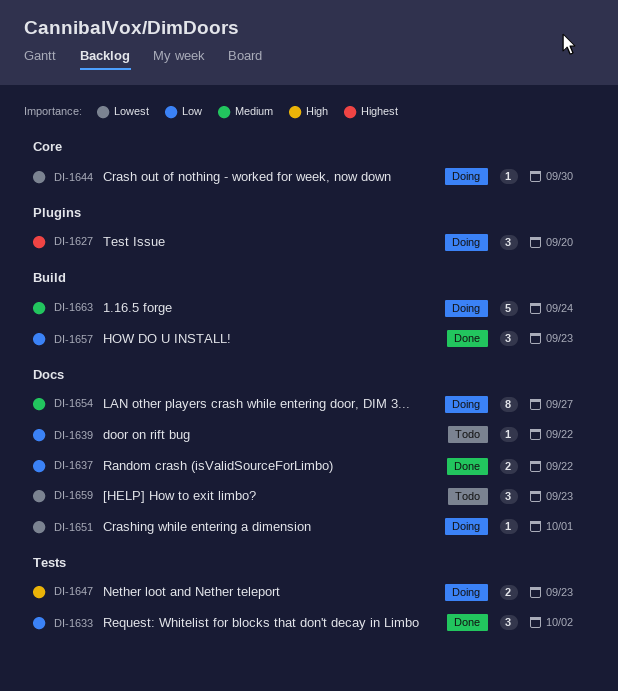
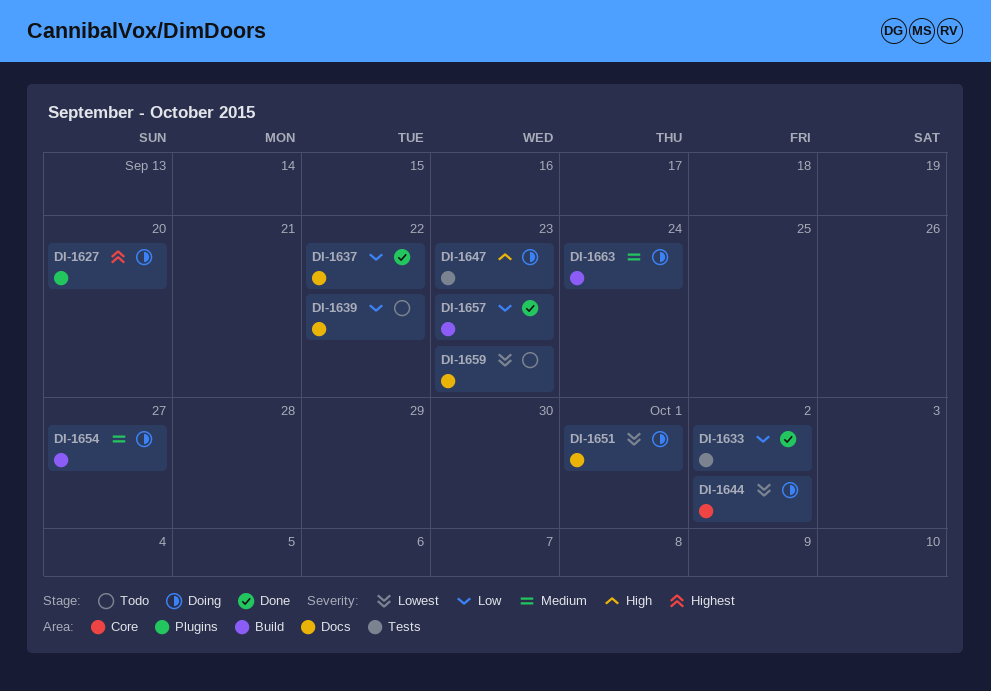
DI-1644, due: Sep 30 -> Oct 2
DI-1654, label: Docs -> Build

